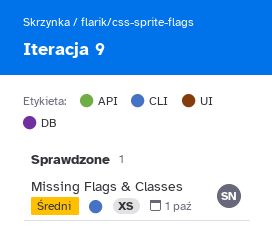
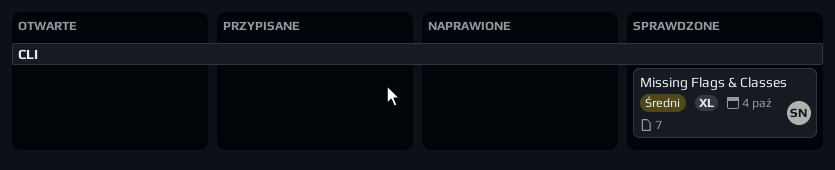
Missing Flags & Classes, estimate: XS -> XL
Missing Flags & Classes, due: Oct 1 -> Oct 4

